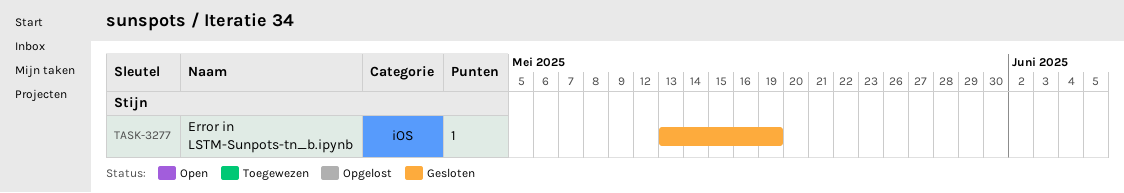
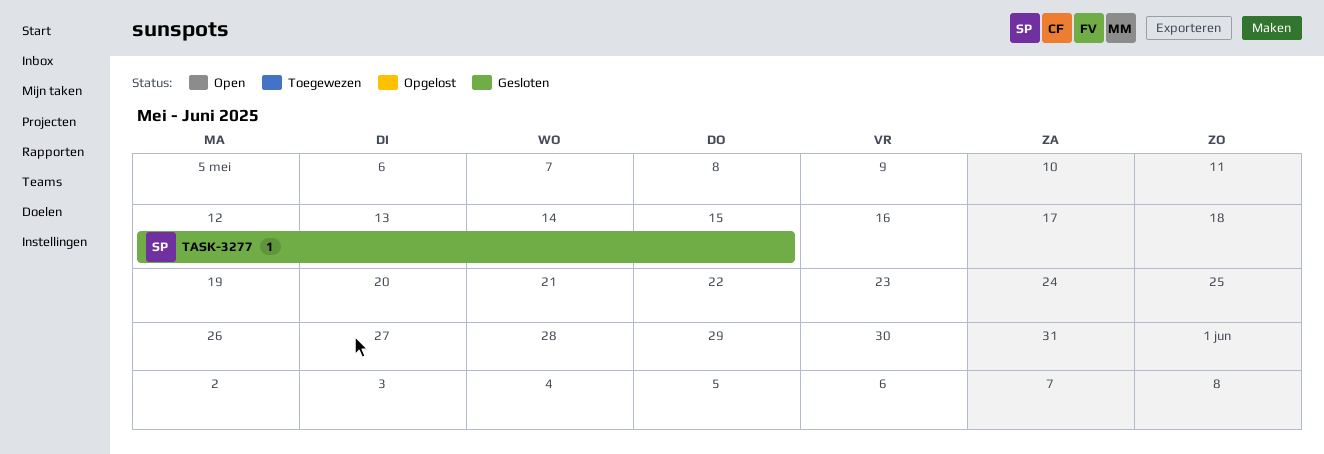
TASK-3277, start: May 13 -> May 12
TASK-3277, due: May 19 -> May 15

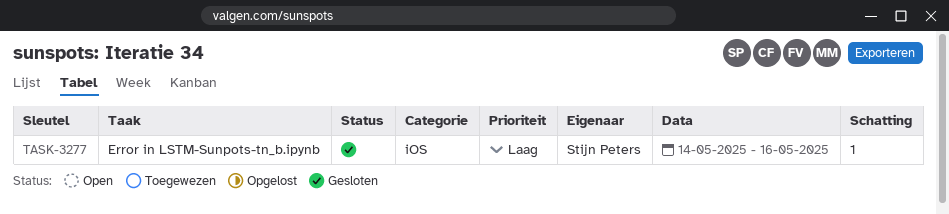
TASK-3277, start: May 12 -> May 14
TASK-3277, due: May 15 -> May 16

